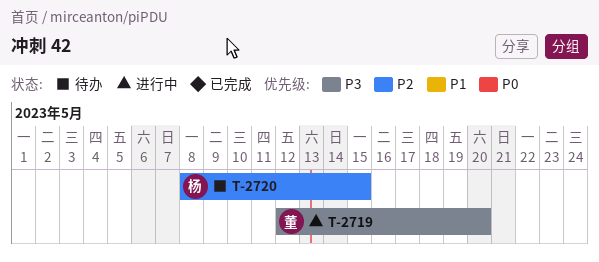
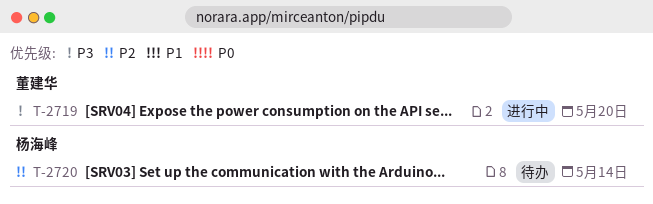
T-2720, due: May 15 -> May 14

